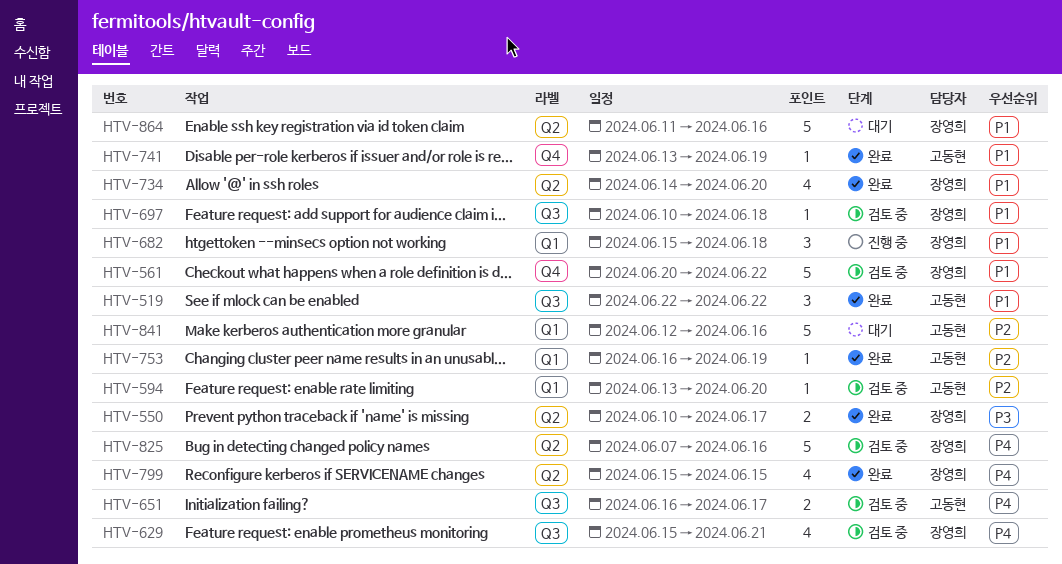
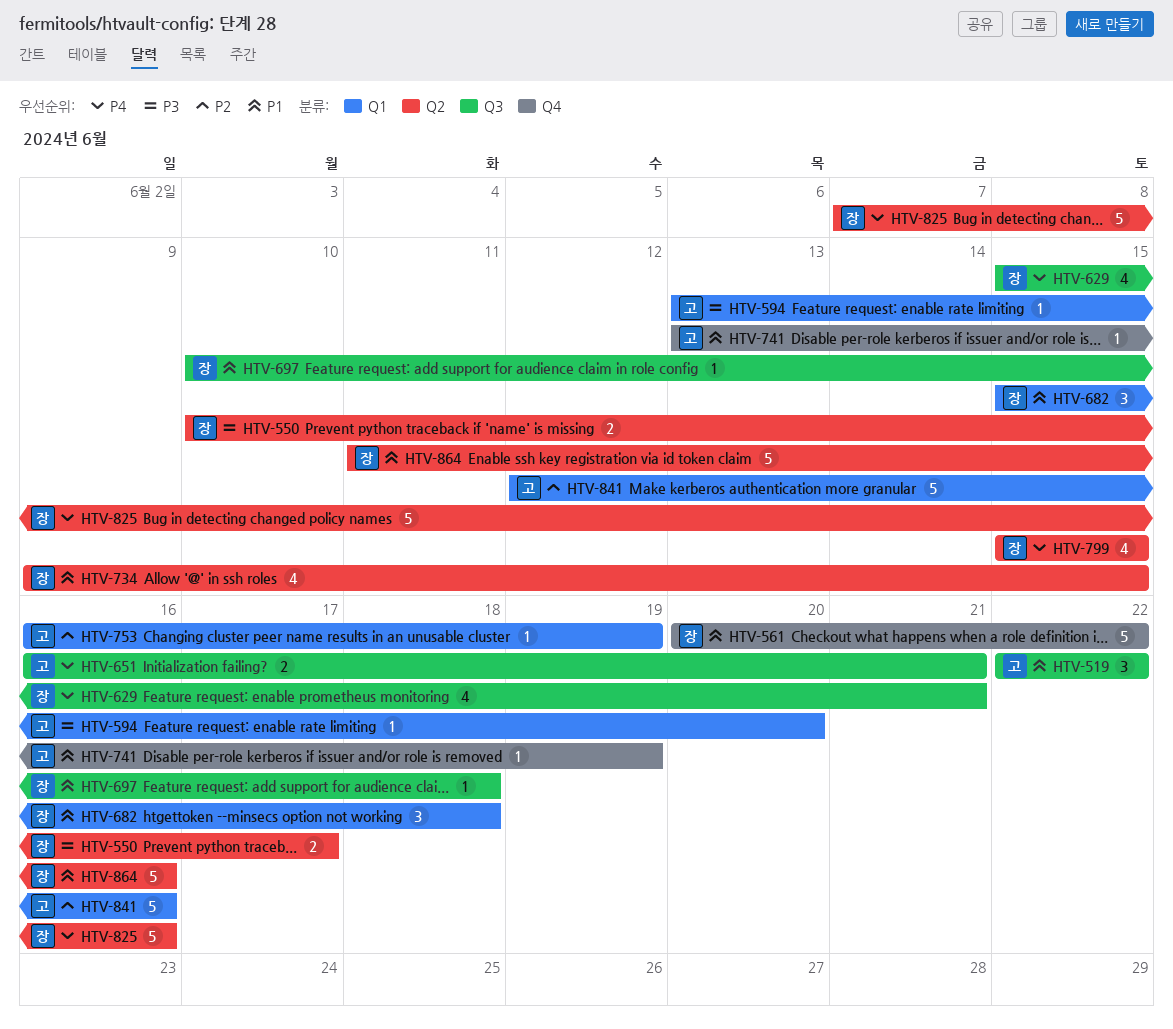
HTV-594, priority: P2 -> P3
HTV-651, due: Jun 17 -> Jun 21
HTV-734, start: Jun 14 -> Jun 9
HTV-734, due: Jun 20 -> Jun 15

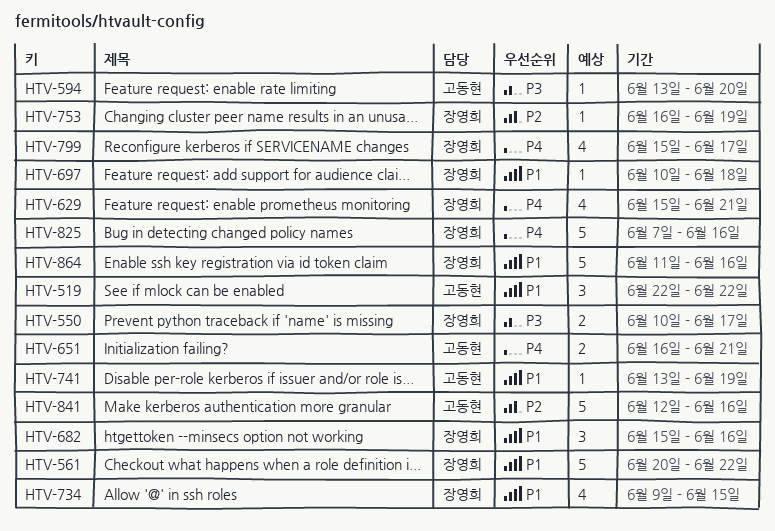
HTV-682, due: Jun 18 -> Jun 16
HTV-753, owner: 고동현 -> 장영희
HTV-799, due: Jun 15 -> Jun 17

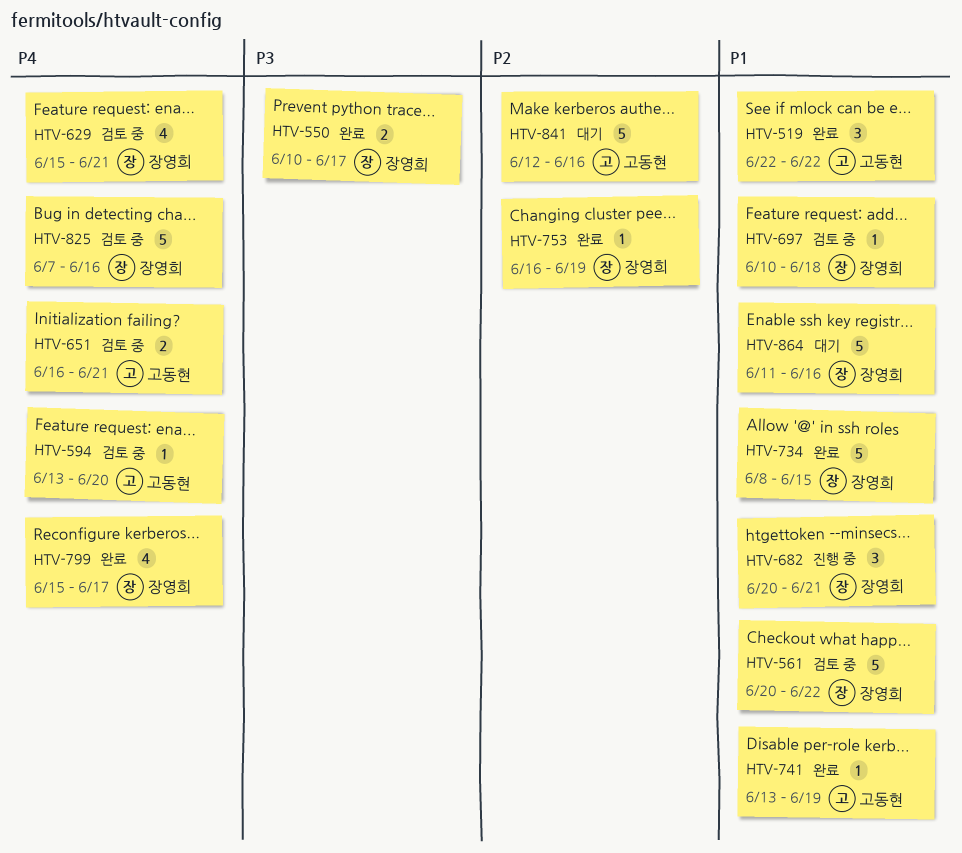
HTV-594, priority: P3 -> P4
HTV-682, start: Jun 15 -> Jun 20
HTV-682, due: Jun 16 -> Jun 21
HTV-734, estimate: 4 -> 5
HTV-734, start: Jun 9 -> Jun 8

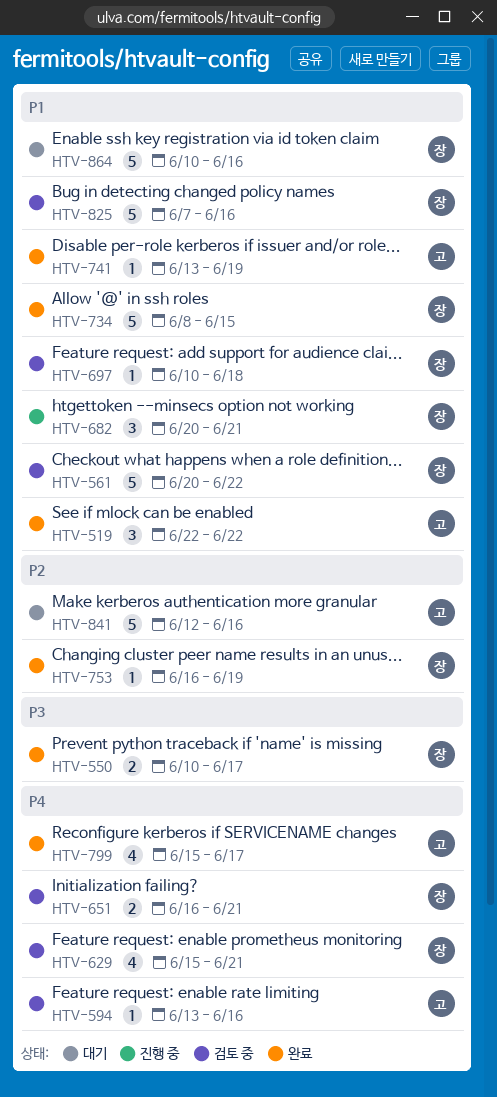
HTV-594, due: Jun 20 -> Jun 16
HTV-651, owner: 고동현 -> 장영희
HTV-799, owner: 장영희 -> 고동현
HTV-825, priority: P4 -> P1
HTV-864, start: Jun 11 -> Jun 10

